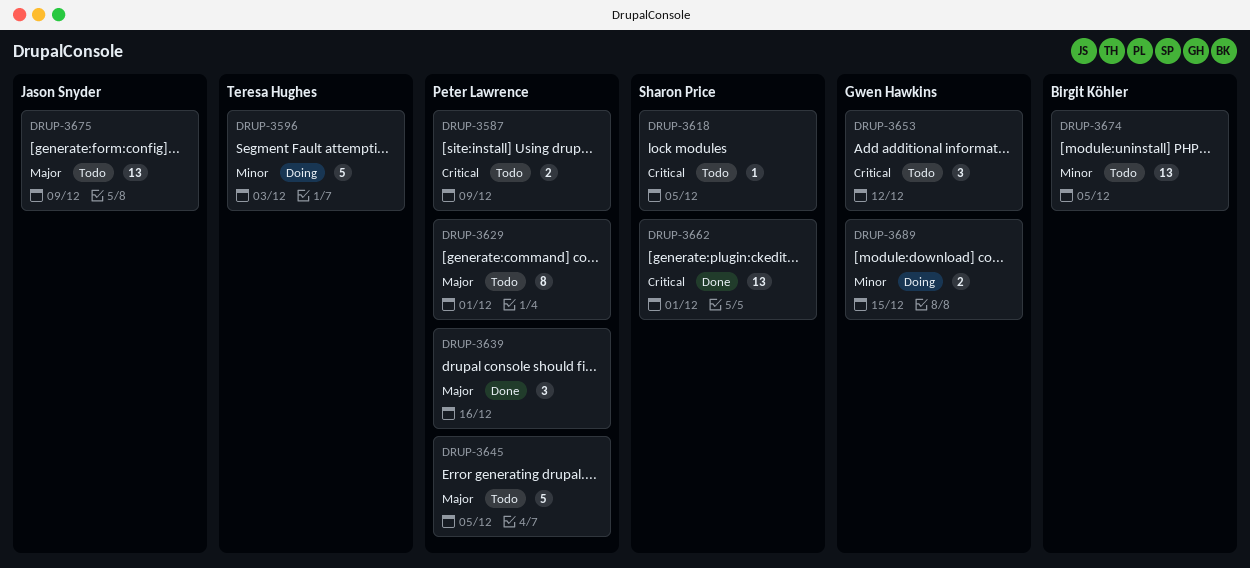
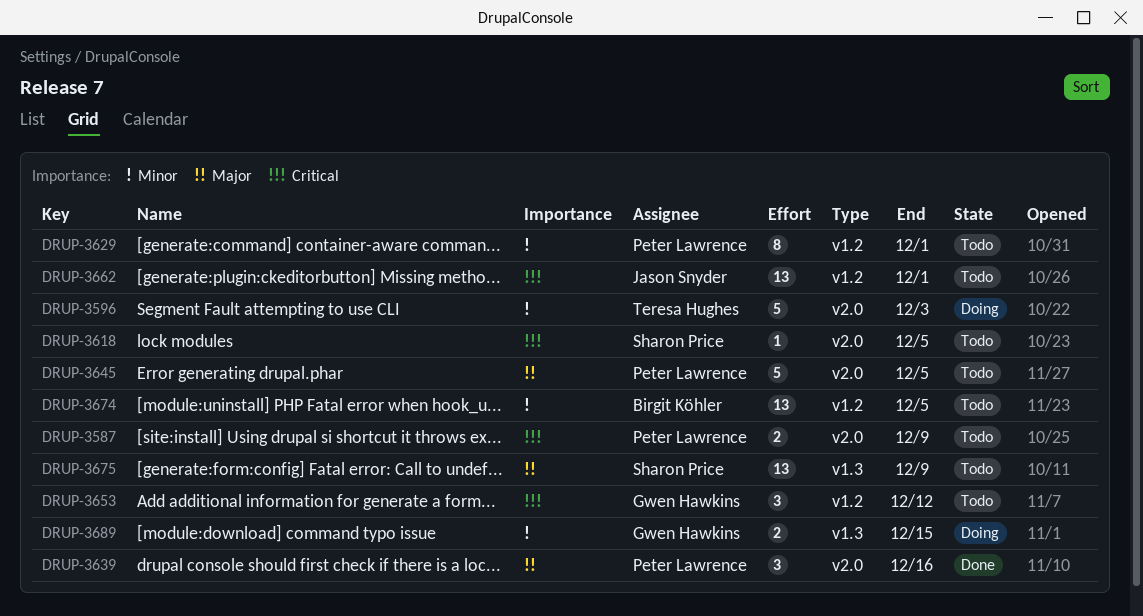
DRUP-3629, priority: Major -> Minor
DRUP-3662, status: Done -> Todo
DRUP-3662, owner: Sharon Price -> Jason Snyder
DRUP-3675, owner: Jason Snyder -> Sharon Price

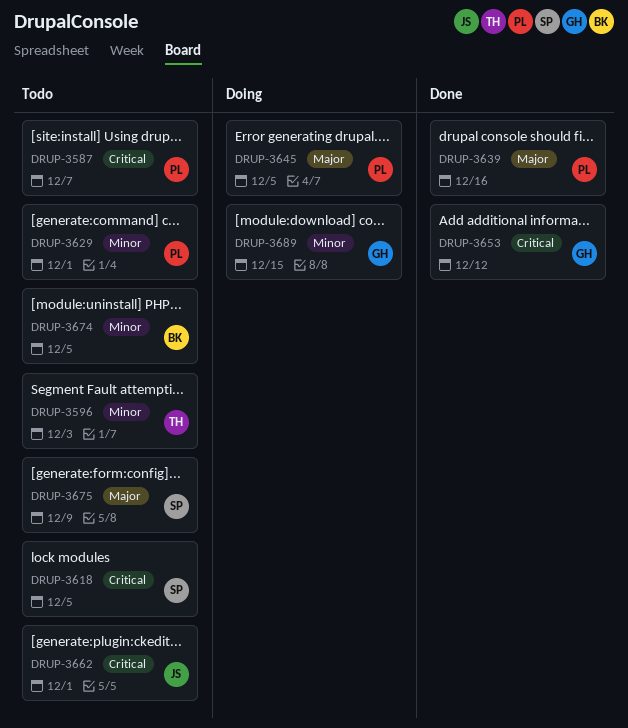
DRUP-3587, due: Dec 9 -> Dec 7
DRUP-3596, status: Doing -> Todo
DRUP-3645, status: Todo -> Doing
DRUP-3653, status: Todo -> Done

